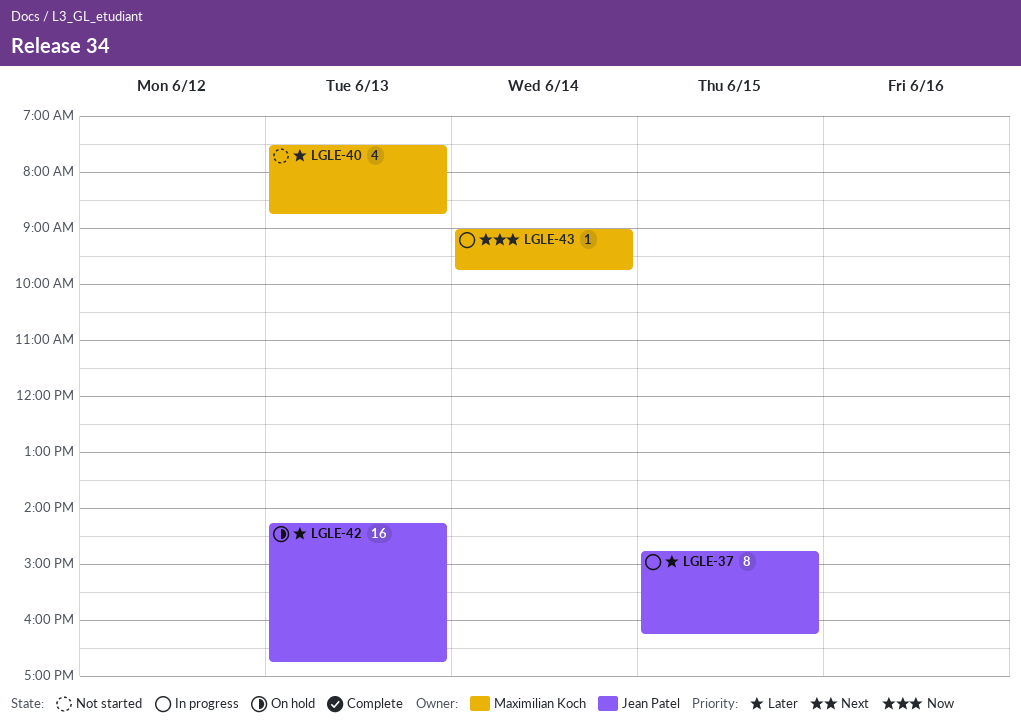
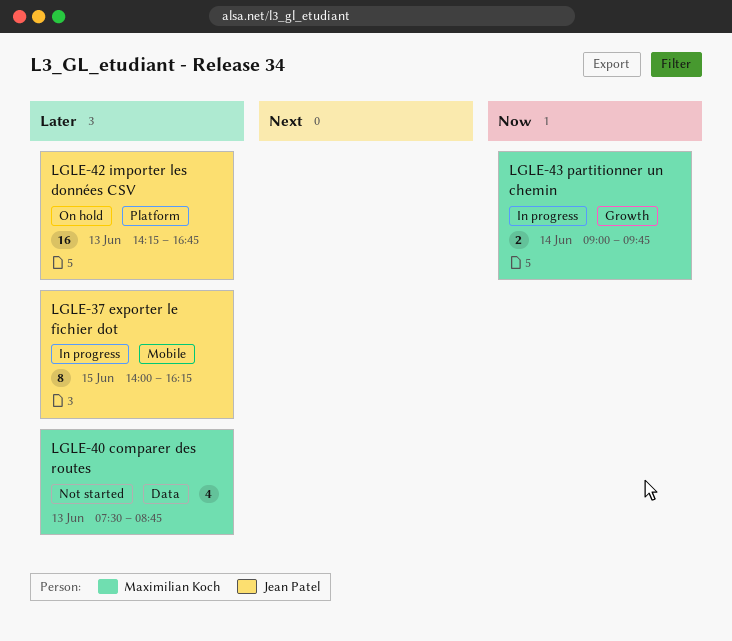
LGLE-37, begins: 14:45 -> 14:00
LGLE-43, estimate: 1 -> 2

